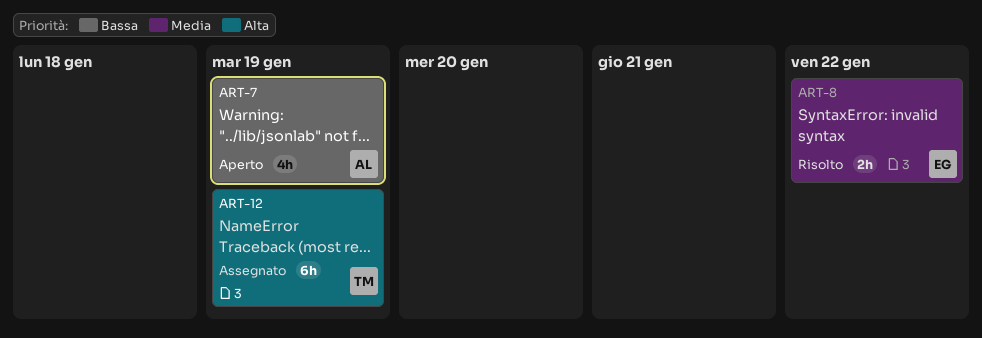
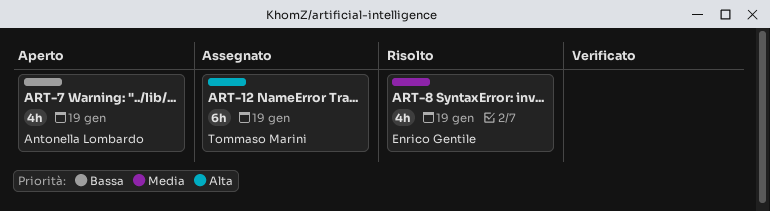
ART-8, estimate: 2h -> 4h
ART-8, due: Jan 22 -> Jan 19

